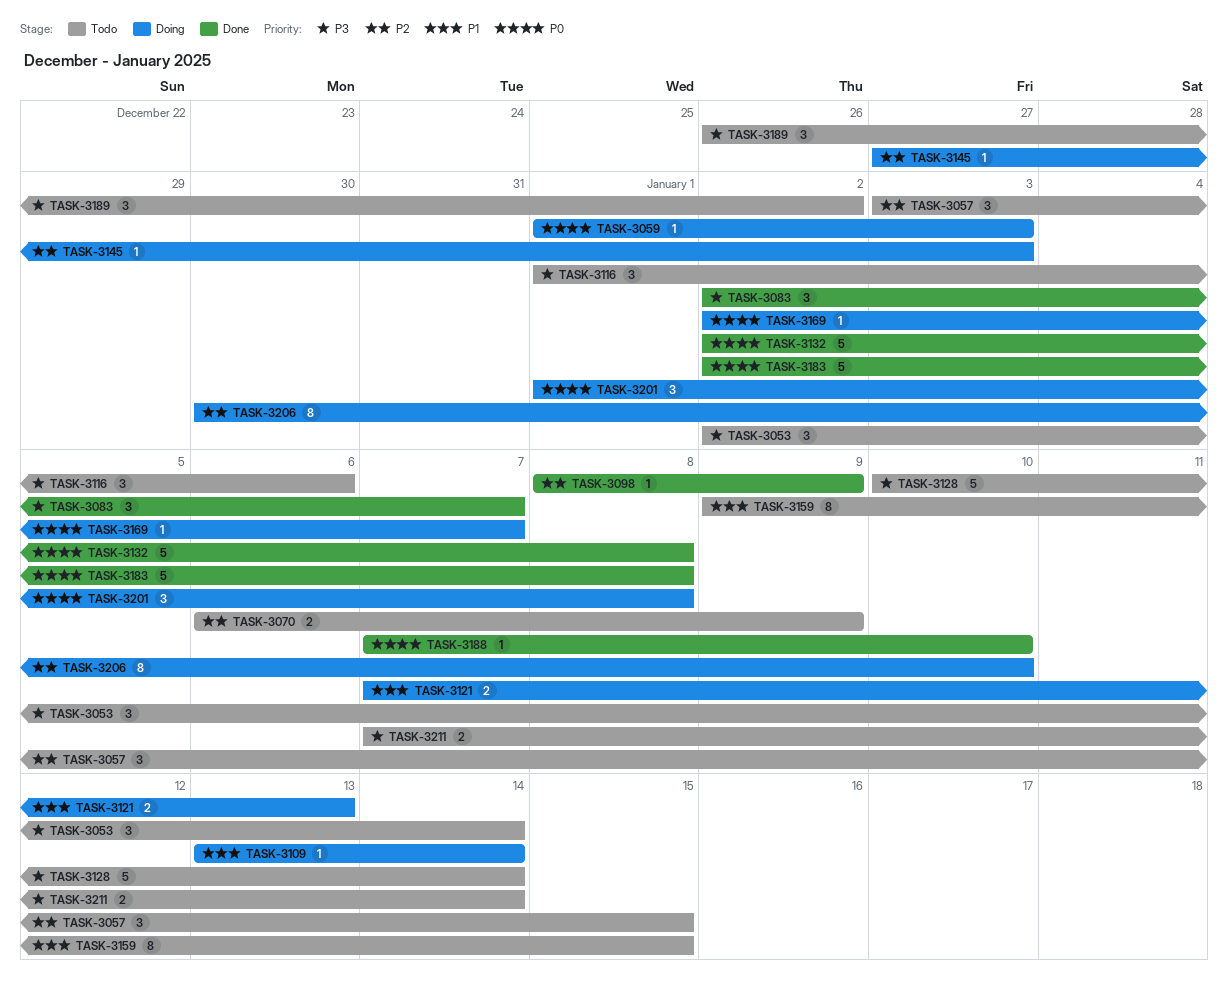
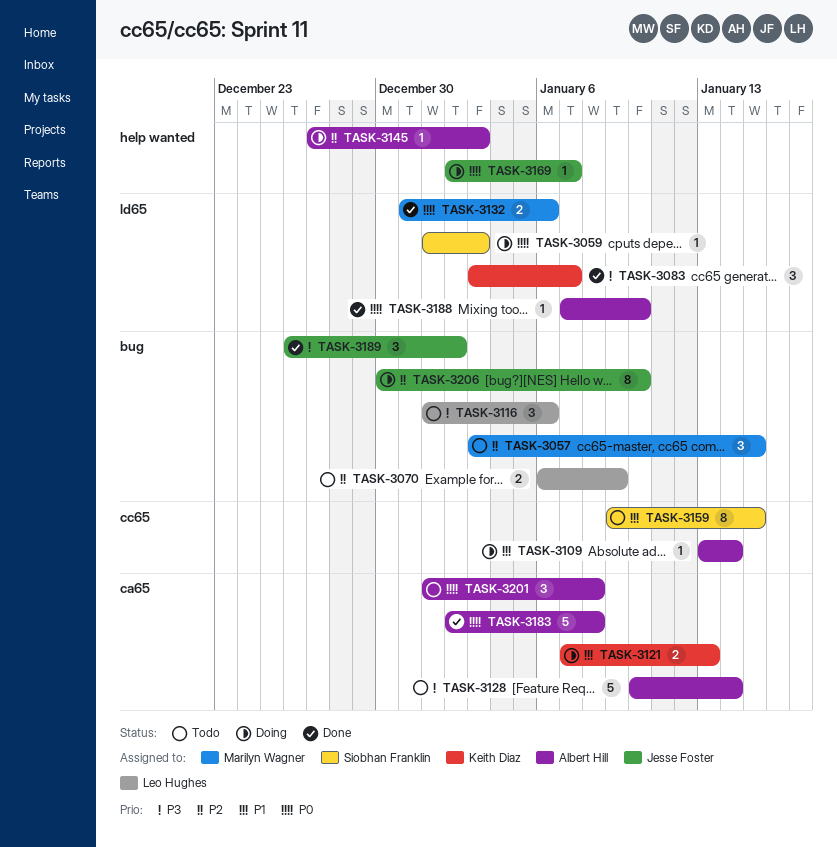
TASK-3053: present -> none
TASK-3083, start: Jan 2 -> Jan 3
TASK-3098: present -> none
TASK-3132, estimate: 5 -> 2
TASK-3132, start: Jan 2 -> Dec 31
TASK-3132, due: Jan 8 -> Jan 6
TASK-3189, status: Todo -> Done
TASK-3201, status: Doing -> Todo
TASK-3211: present -> none

